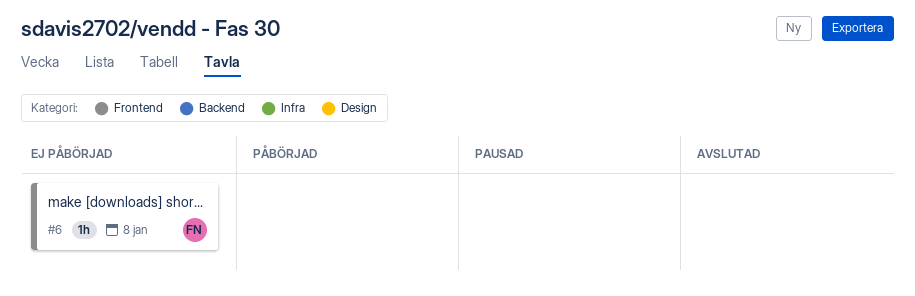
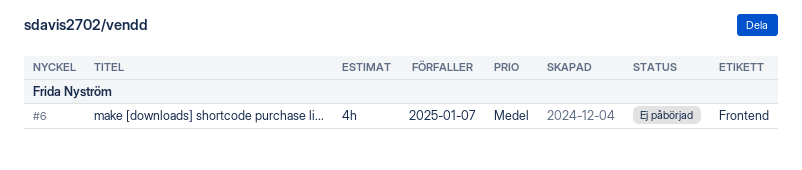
#6, estimate: 1h -> 4h
#6, due: Jan 8 -> Jan 7

